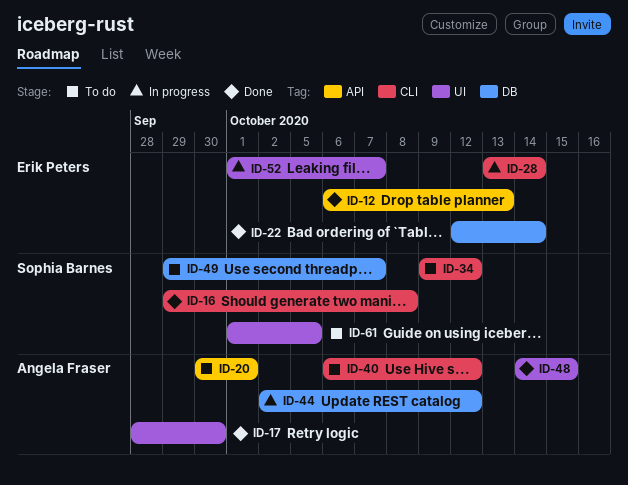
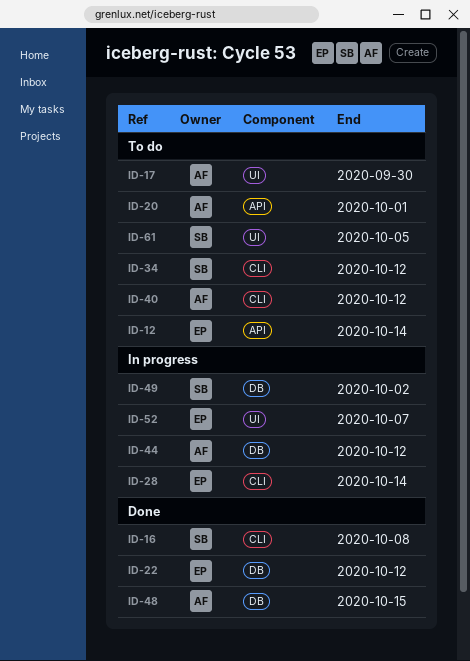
ID-12, status: Done -> To do
ID-12, due: Oct 13 -> Oct 14
ID-17, status: Done -> To do
ID-22, due: Oct 14 -> Oct 12
ID-48, label: UI -> DB
ID-49, status: To do -> In progress
ID-49, due: Oct 7 -> Oct 2

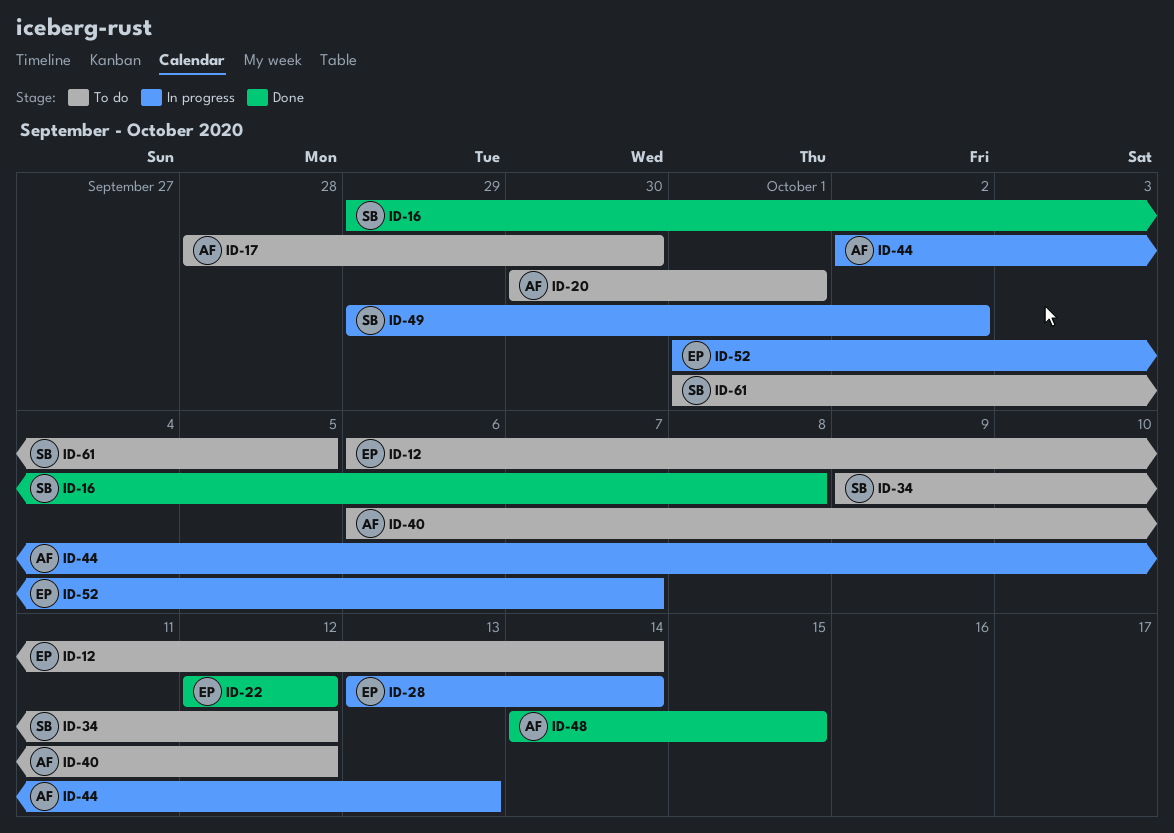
ID-44, due: Oct 12 -> Oct 13

